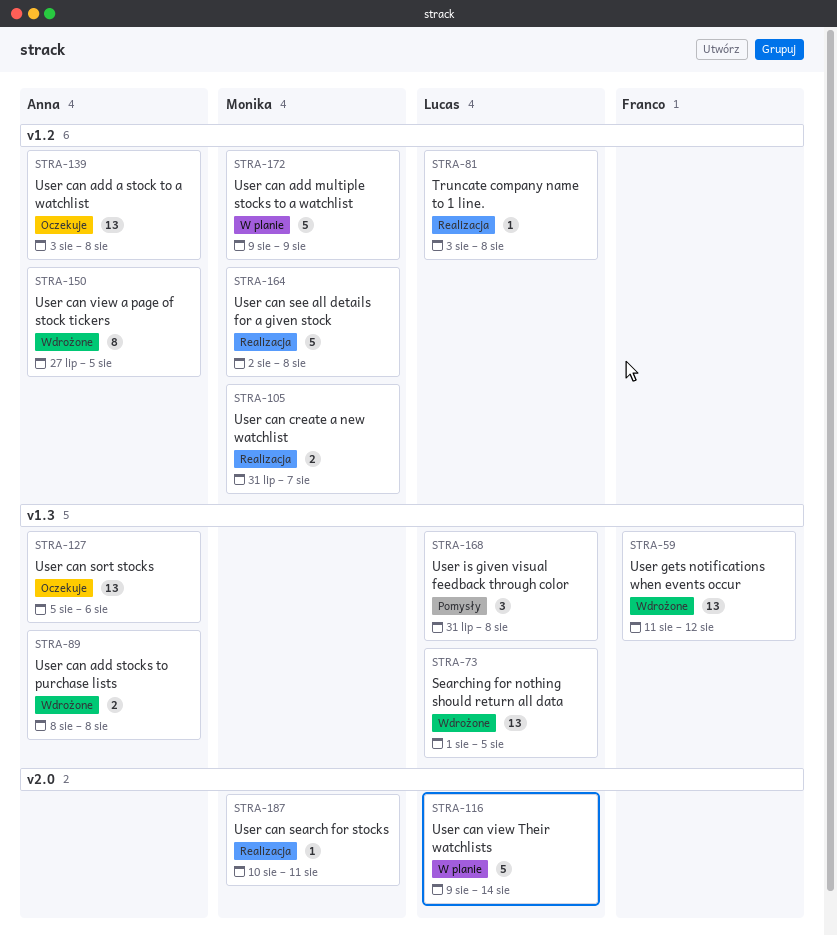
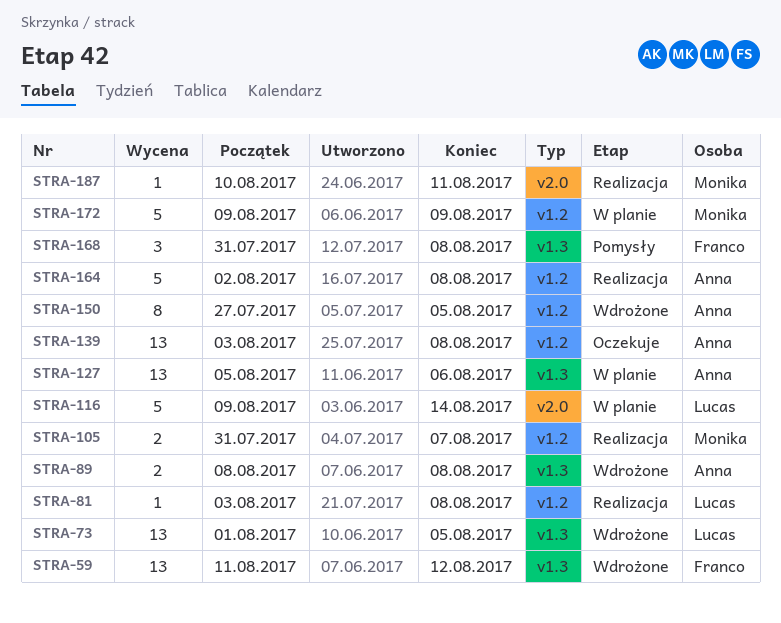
STRA-127, status: Oczekuje -> W planie
STRA-164, owner: Monika -> Anna
STRA-168, owner: Lucas -> Franco

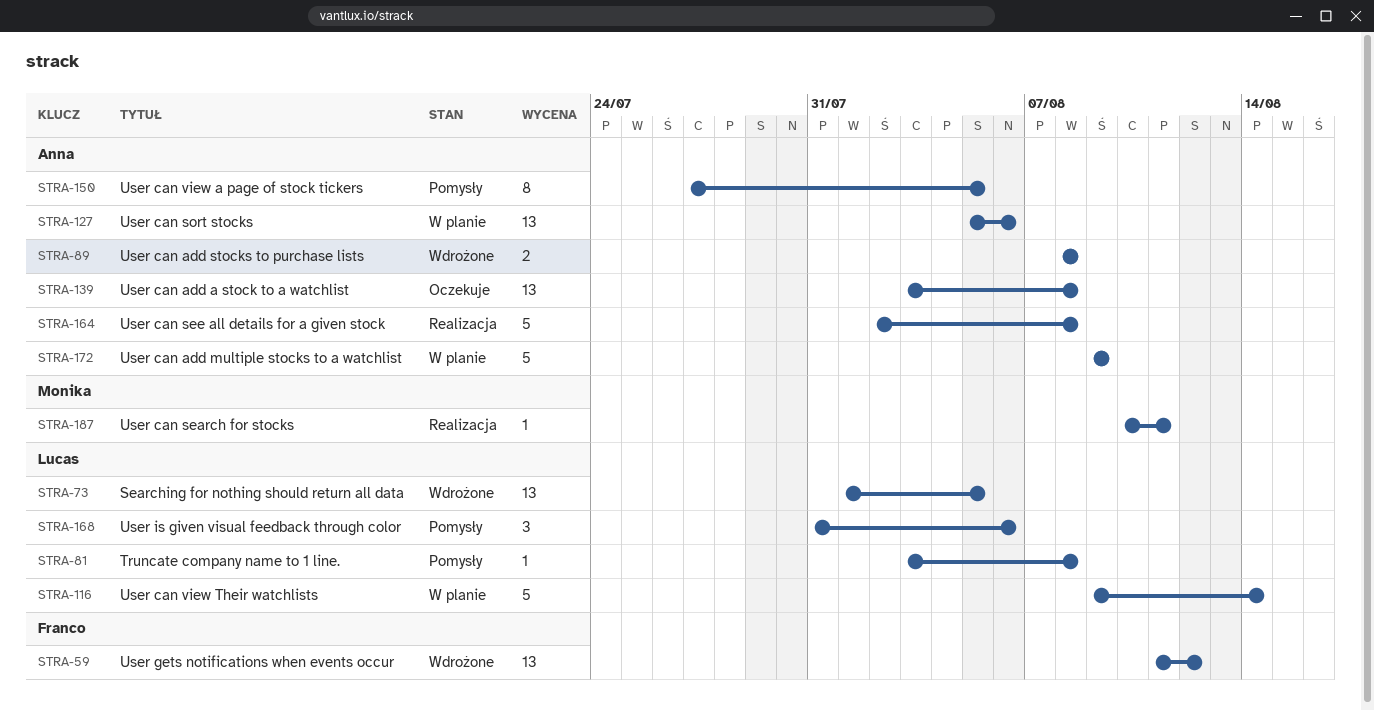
STRA-81, status: Realizacja -> Pomysły
STRA-105: present -> none
STRA-150, status: Wdrożone -> Pomysły
STRA-168, owner: Franco -> Lucas
STRA-168, due: Aug 8 -> Aug 6
STRA-172, owner: Monika -> Anna

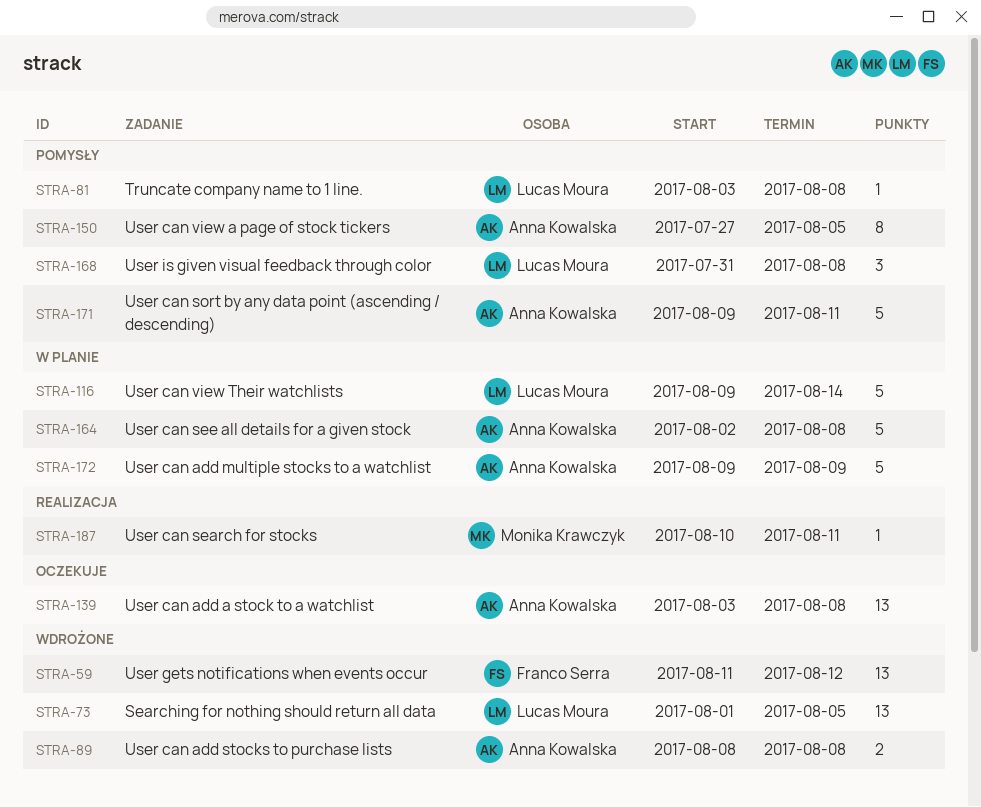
STRA-127: present -> none
STRA-164, status: Realizacja -> W planie
STRA-168, due: Aug 6 -> Aug 8
STRA-171: none -> present

